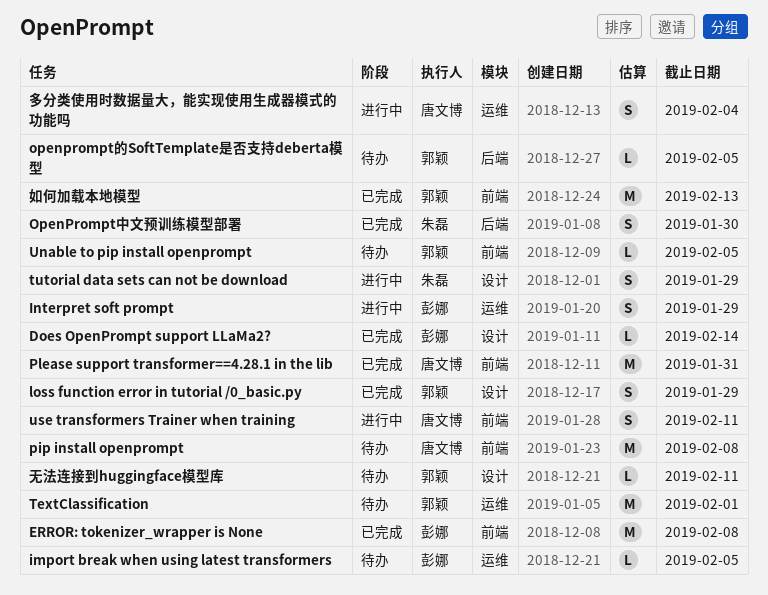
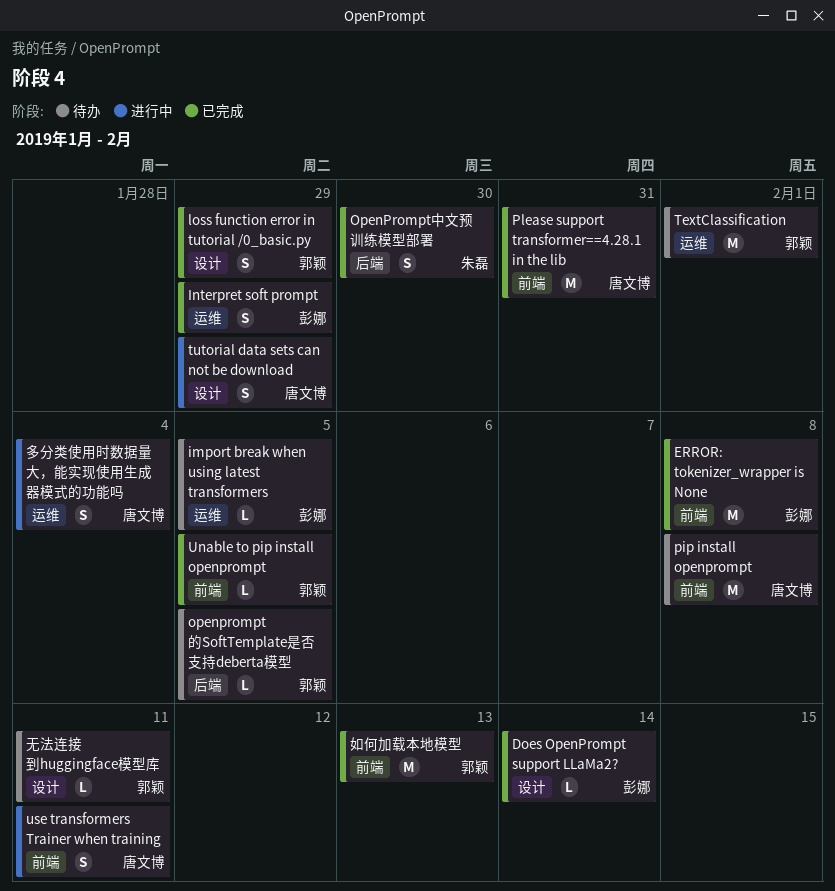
Interpret soft prompt, status: 进行中 -> 已完成
tutorial data sets can not be download, owner: 朱磊 -> 唐文博
Unable to pip install openprompt, status: 待办 -> 已完成

